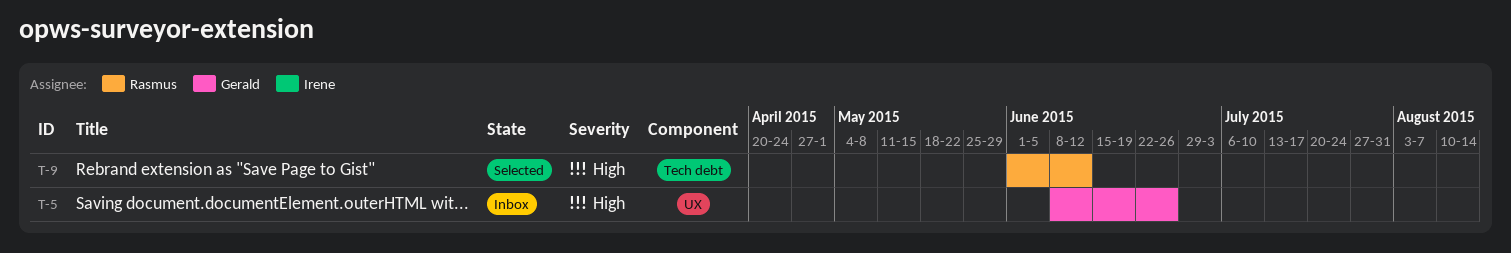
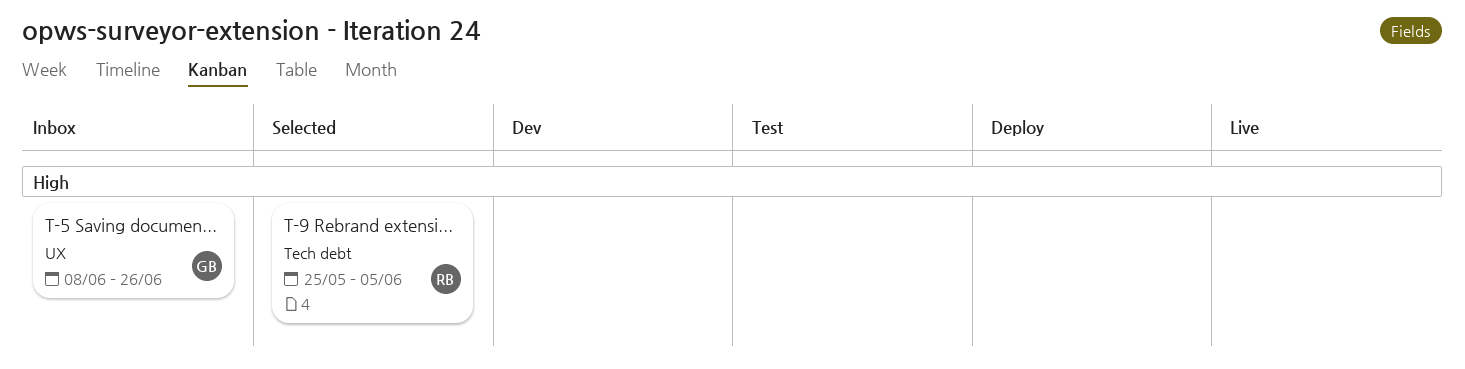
T-9, start: Jun 1 -> May 25
T-9, due: Jun 12 -> Jun 5

